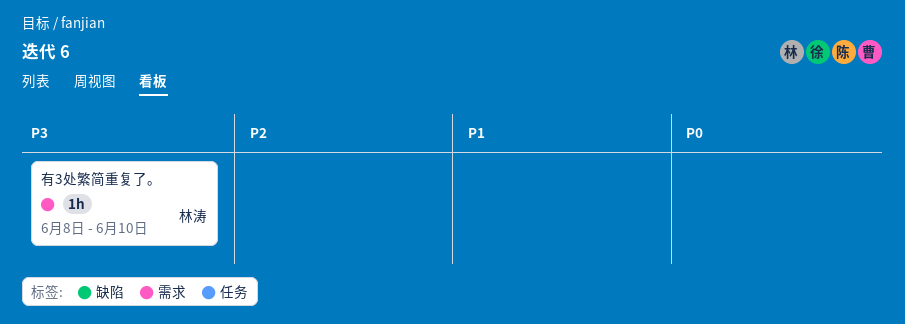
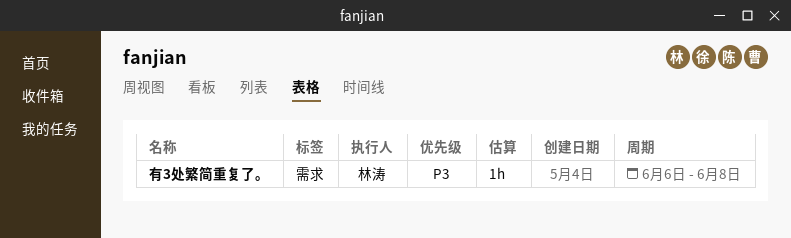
有3处繁简重复了。, start: Jun 8 -> Jun 6
有3处繁简重复了。, due: Jun 10 -> Jun 8

